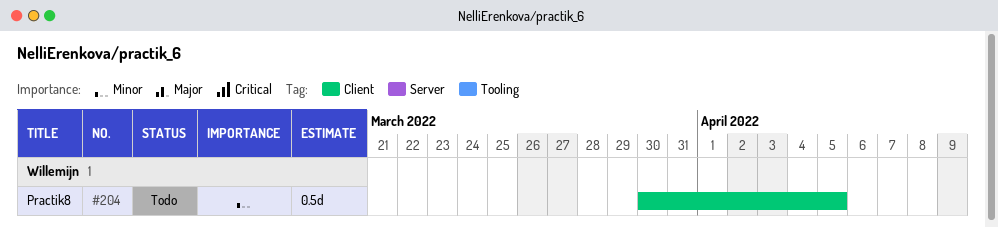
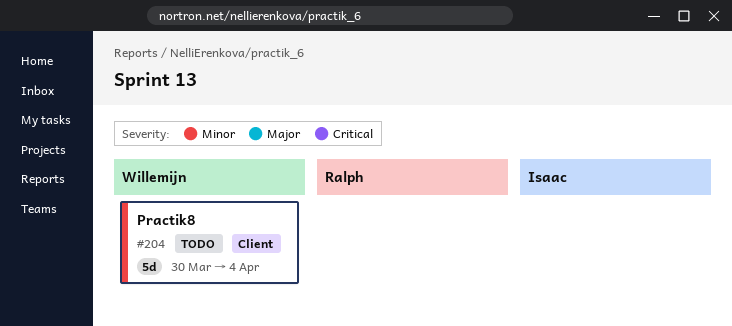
#204, estimate: 0.5d -> 5d
#204, due: Apr 5 -> Apr 4

